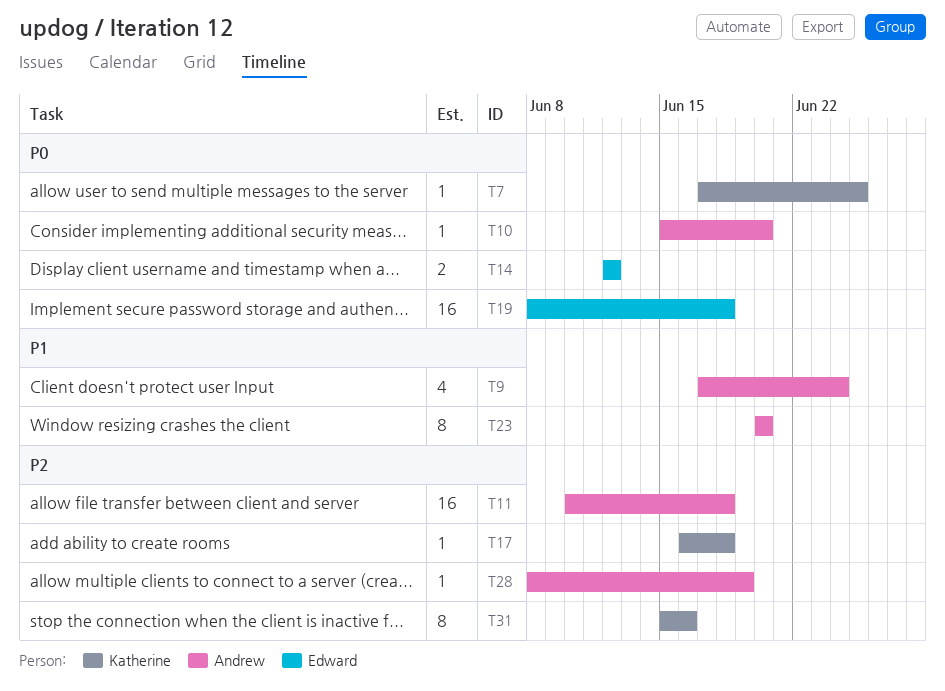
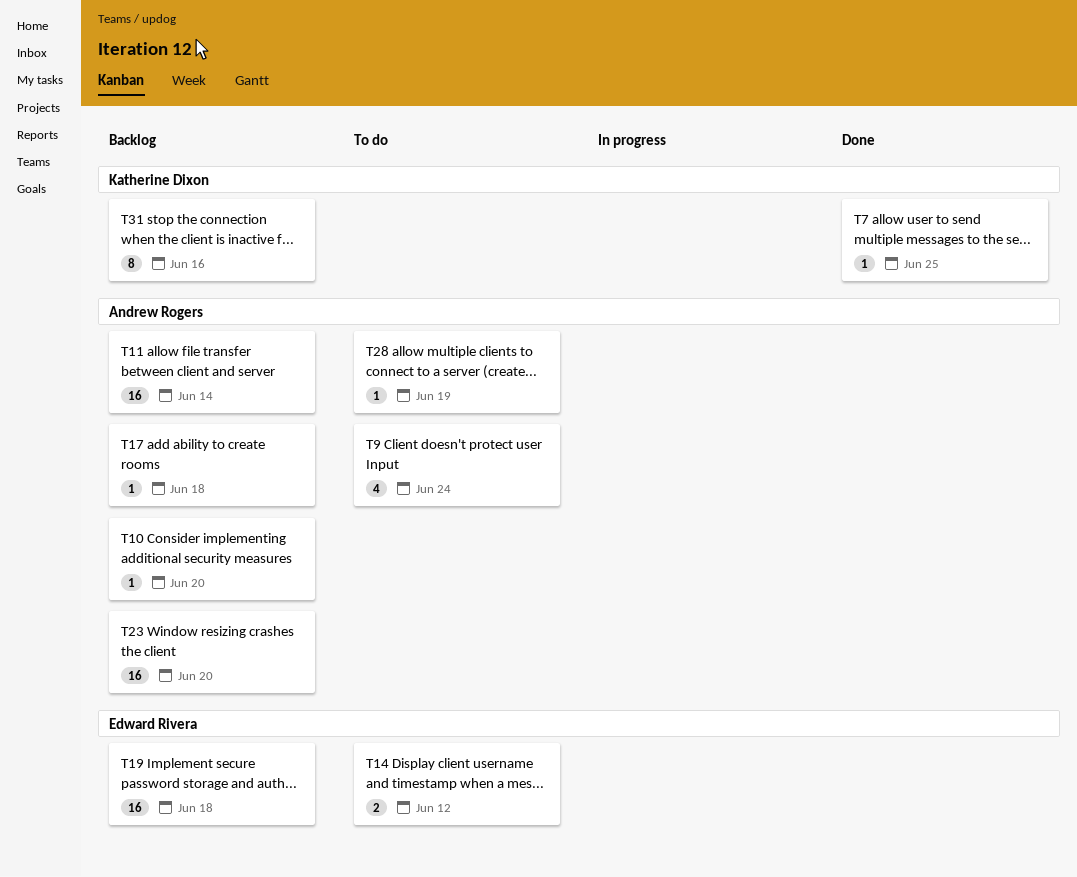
T11, due: Jun 18 -> Jun 14
T17, owner: Katherine Dixon -> Andrew Rogers
T23, estimate: 8 -> 16

